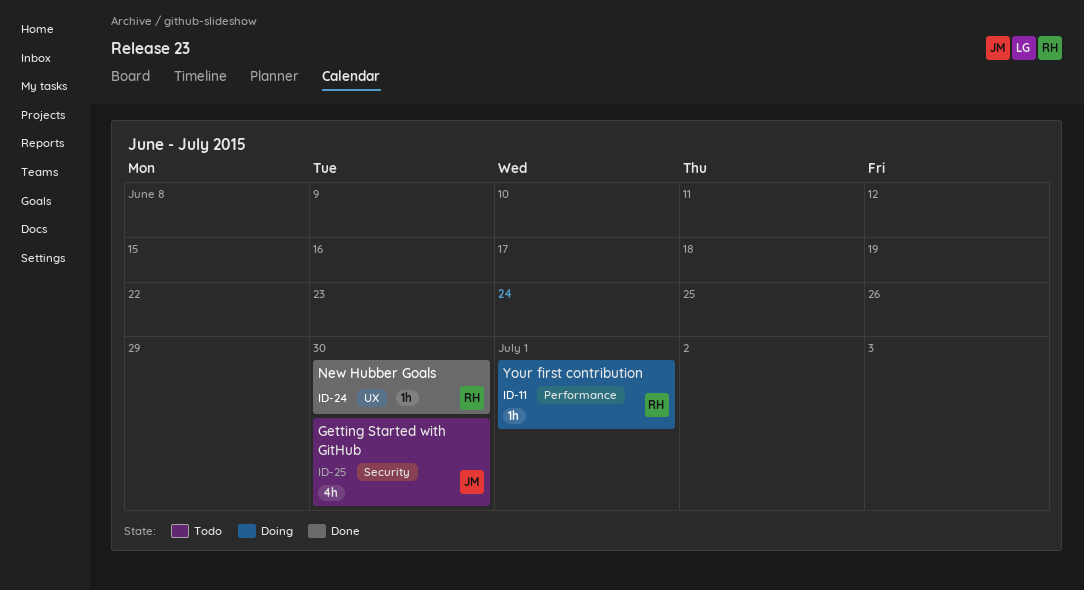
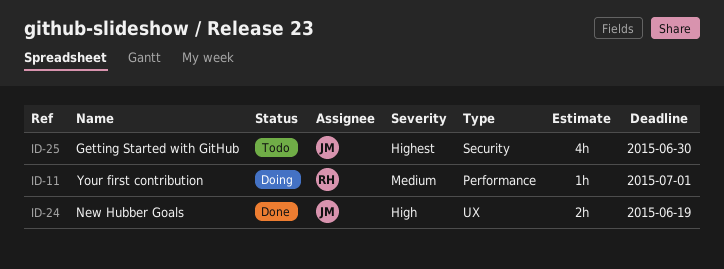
ID-24, owner: RH -> JM
ID-24, estimate: 1h -> 2h
ID-24, due: Jun 30 -> Jun 19

